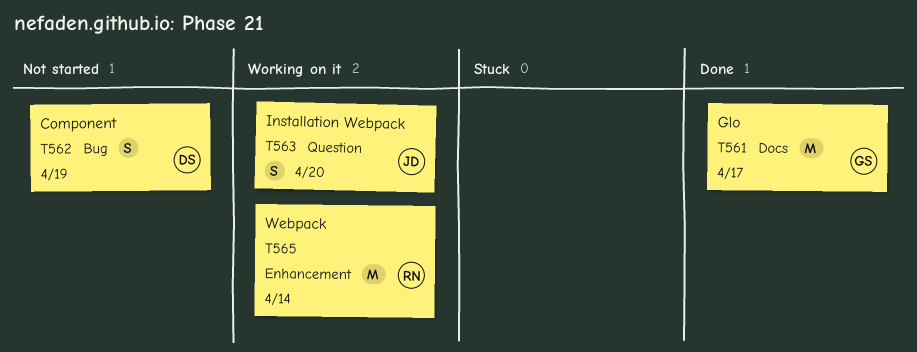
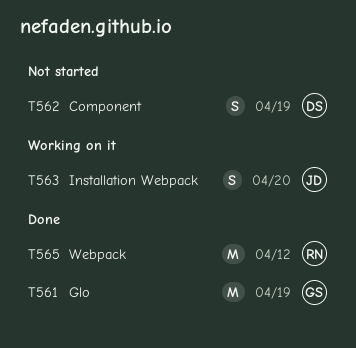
T561, due: Apr 17 -> Apr 19
T565, status: Working on it -> Done
T565, due: Apr 14 -> Apr 12

